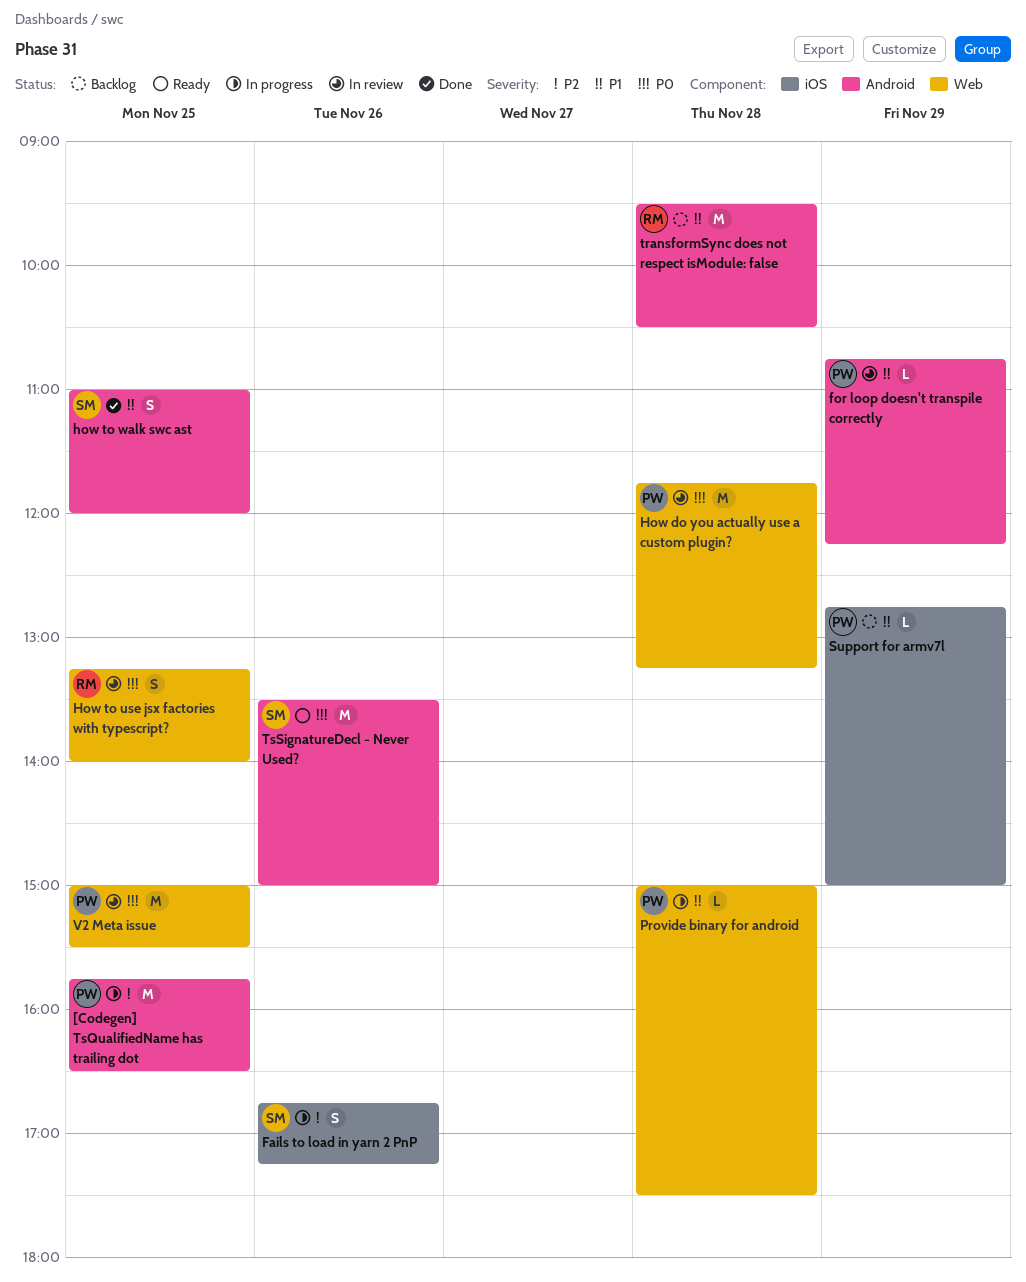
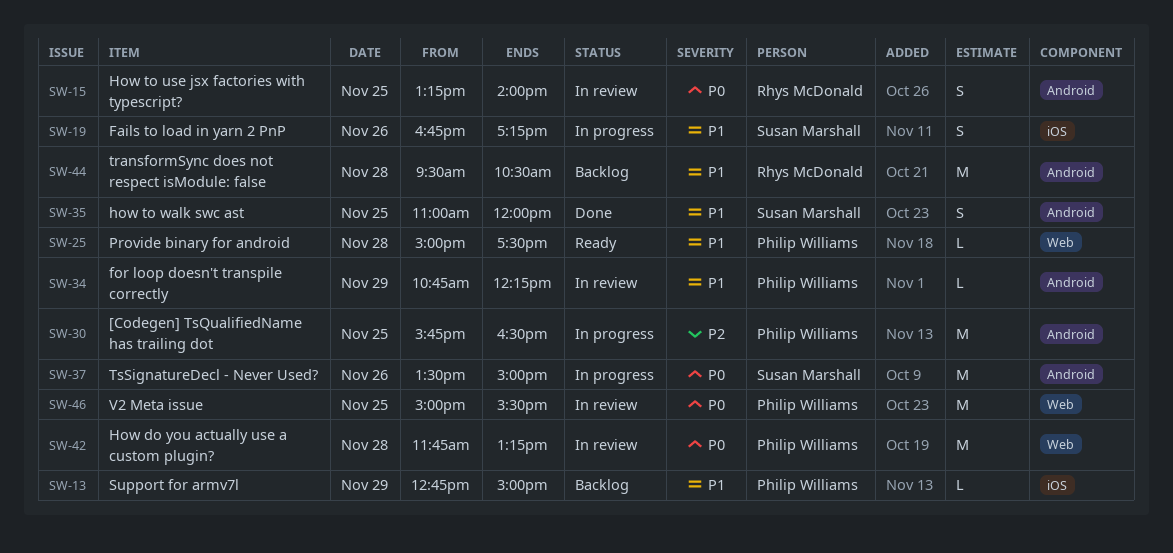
Fails to load in yarn 2 PnP, priority: P2 -> P1
How to use jsx factories with typescript?, label: Web -> Android
Provide binary for android, status: In progress -> Ready
TsSignatureDecl - Never Used?, status: Ready -> In progress

